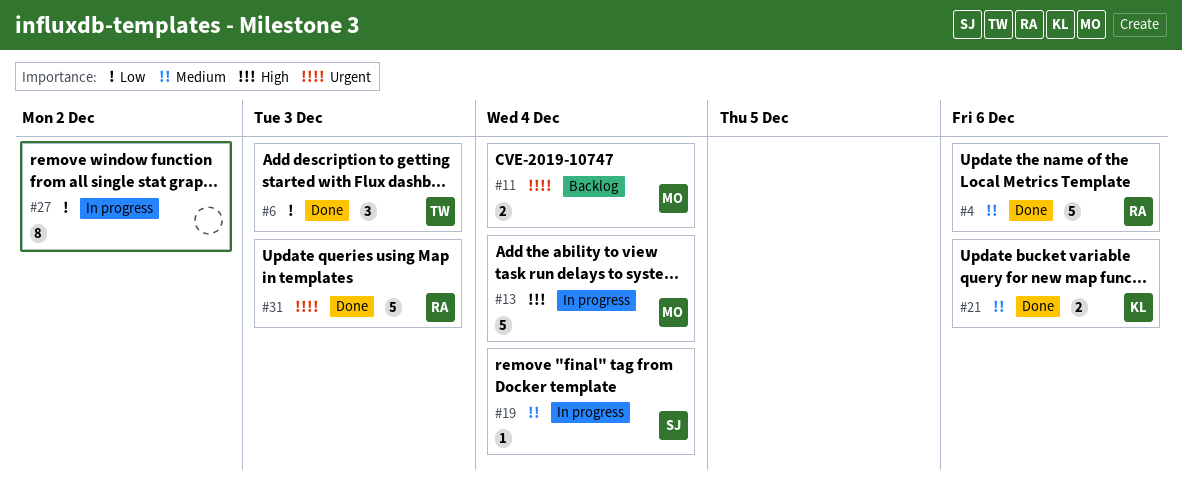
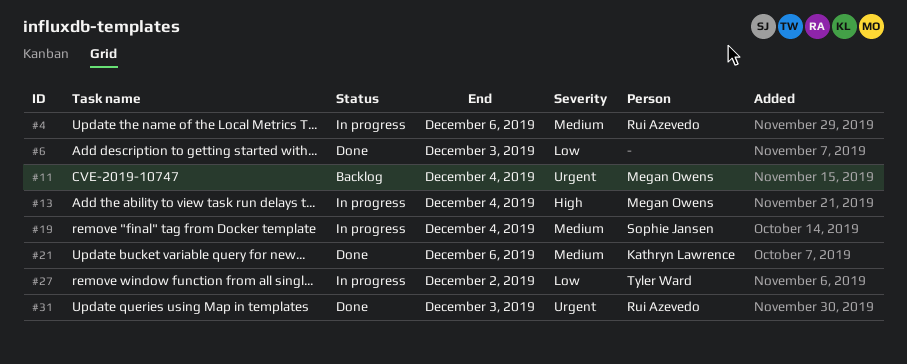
#4, status: Done -> In progress
#6, owner: Tyler Ward -> none
#27, owner: none -> Tyler Ward

